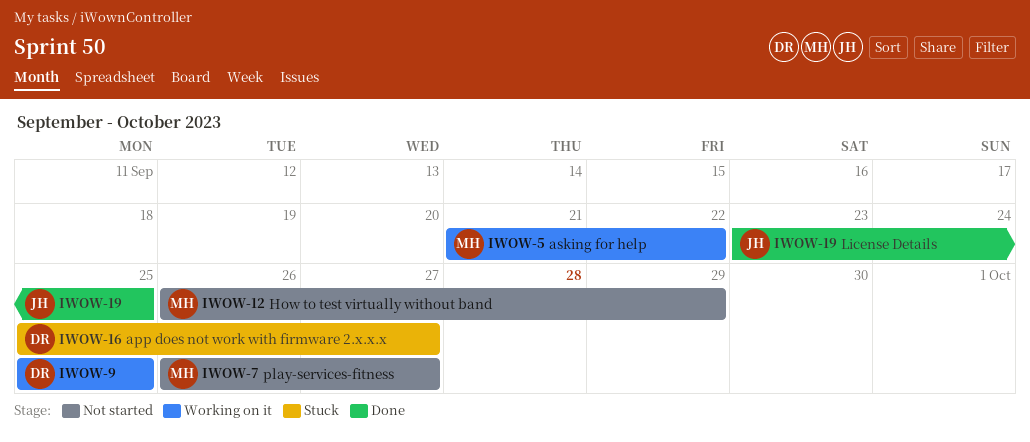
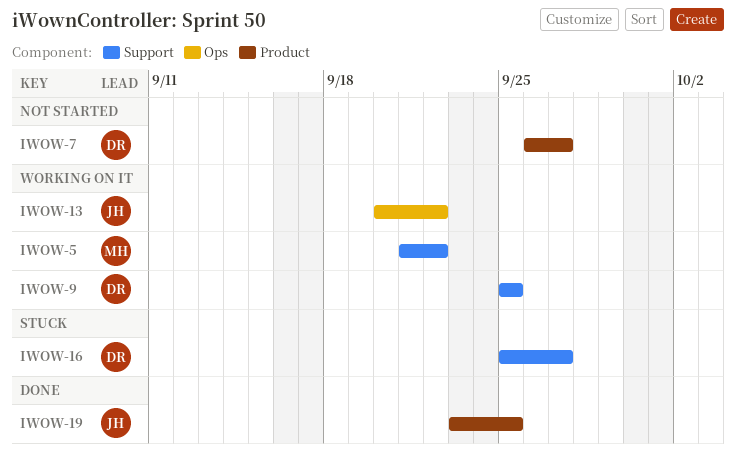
IWOW-7, owner: MH -> DR
IWOW-12: present -> none
IWOW-13: none -> present

